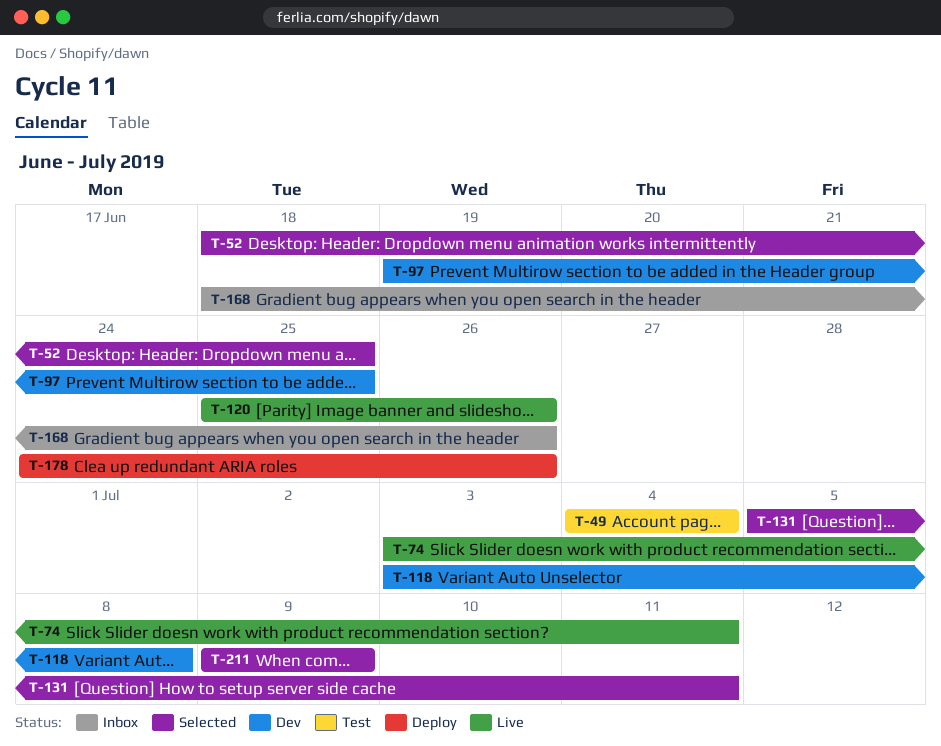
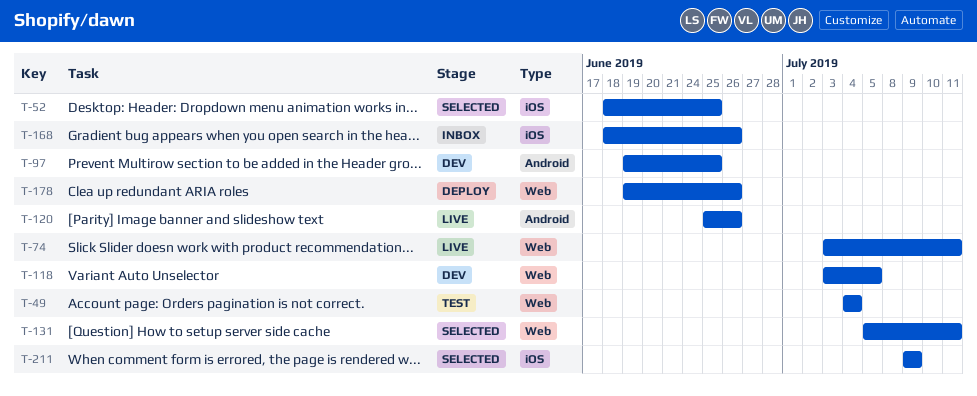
T-118, due: Jul 8 -> Jul 5
T-178, start: Jun 24 -> Jun 19

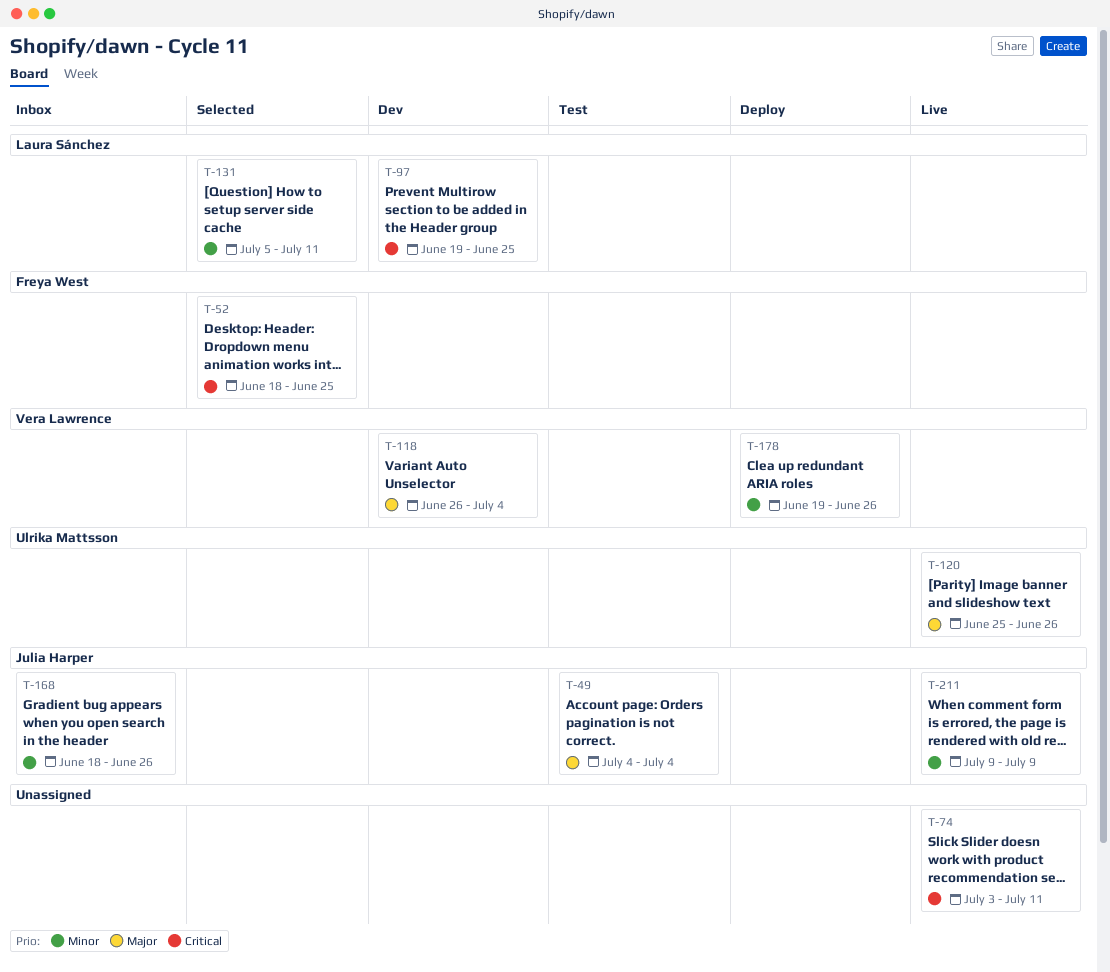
T-118, start: Jul 3 -> Jun 26
T-118, due: Jul 5 -> Jul 4
T-211, status: Selected -> Live

